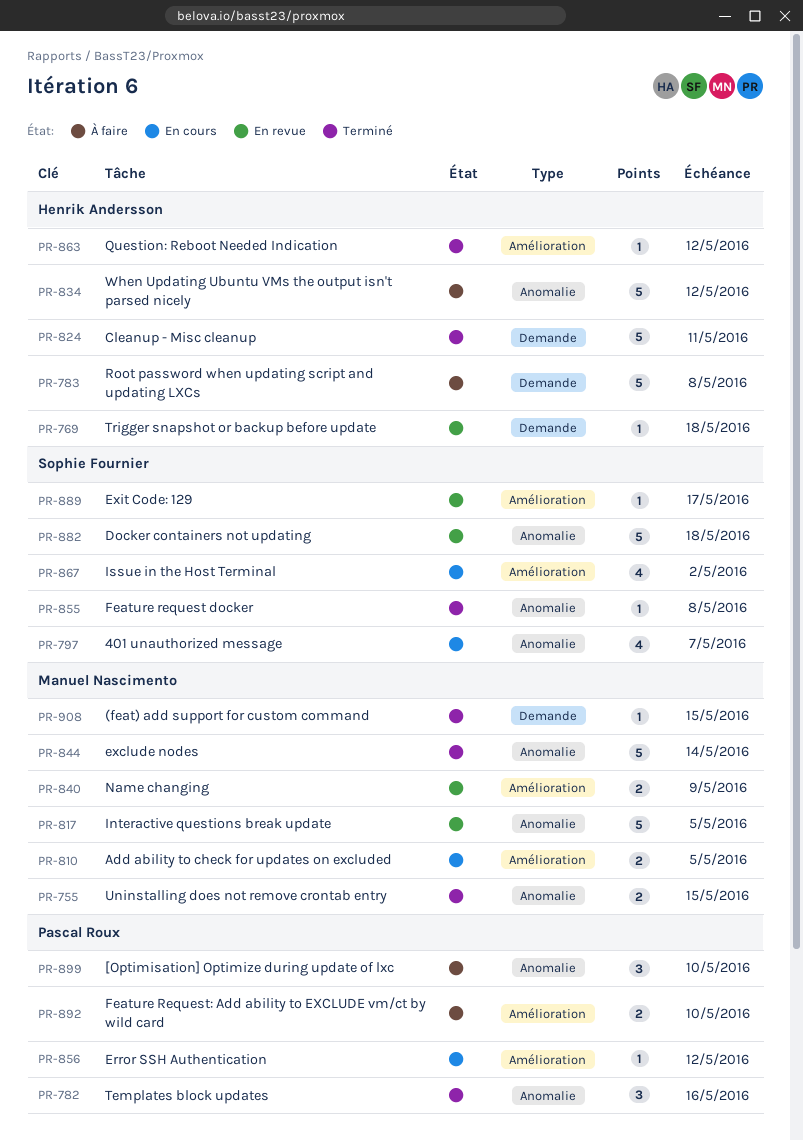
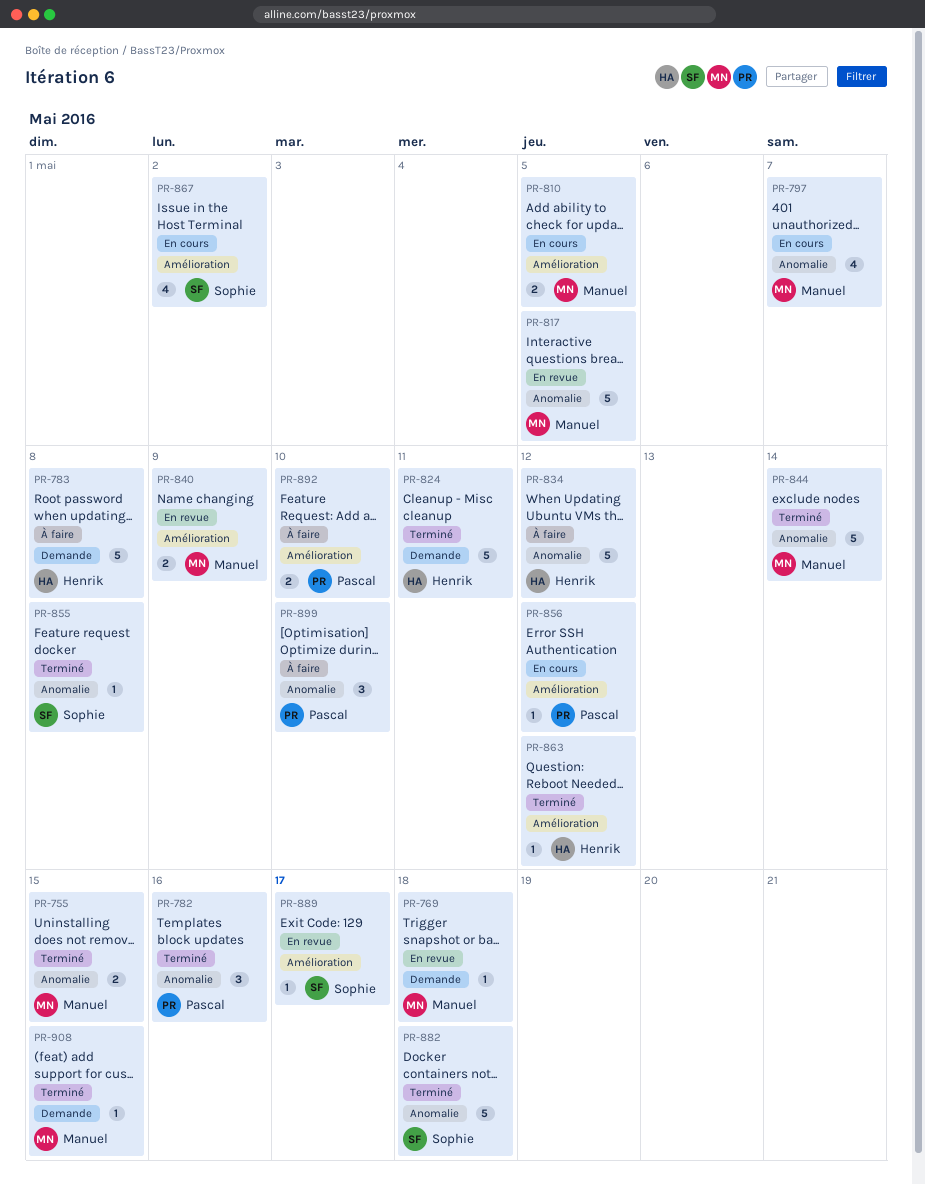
PR-769, owner: Henrik Andersson -> Manuel Nascimento
PR-797, owner: Sophie Fournier -> Manuel Nascimento
PR-882, status: En revue -> Terminé

